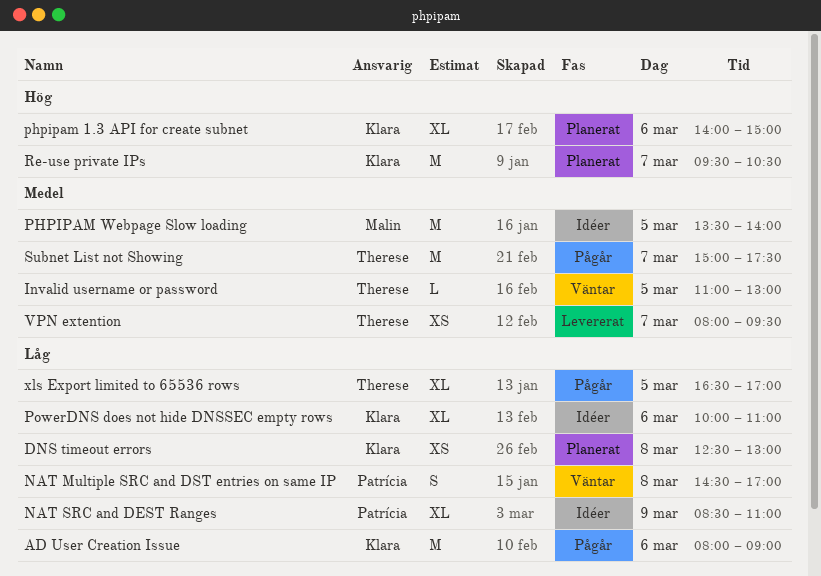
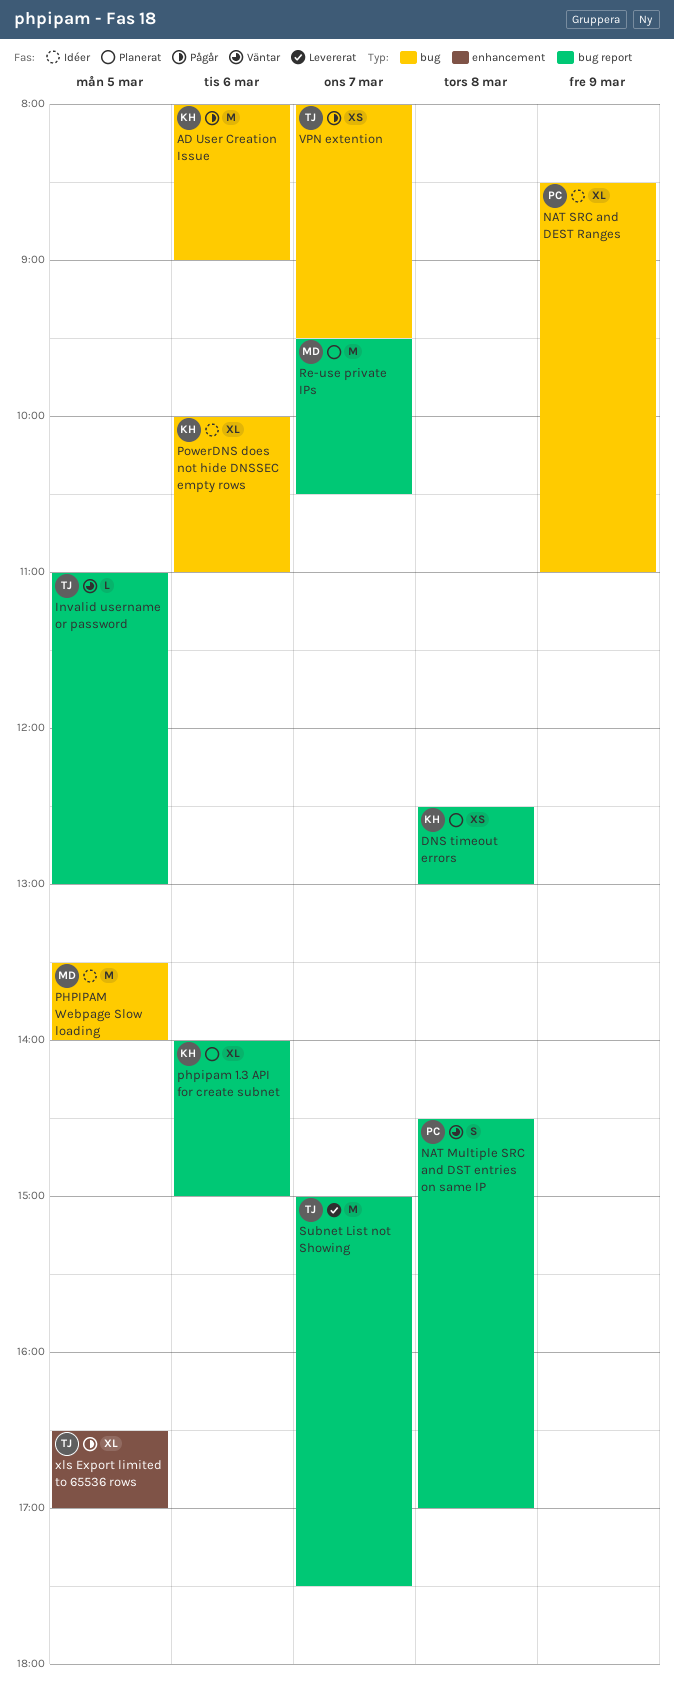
Re-use private IPs, owner: Klara -> Malin
Subnet List not Showing, status: Pågår -> Levererat
VPN extention, status: Levererat -> Pågår

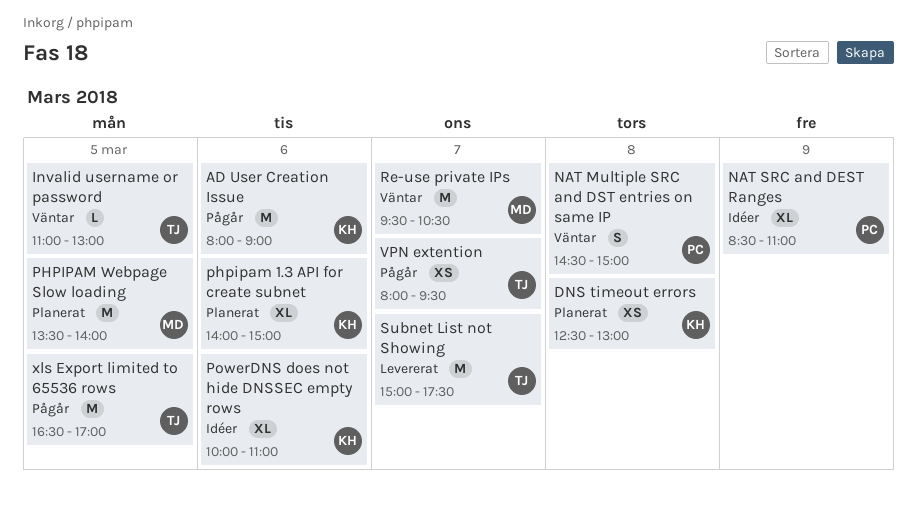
NAT Multiple SRC and DST entries on same IP, ends: 17:00 -> 15:00
PHPIPAM Webpage Slow loading, status: Idéer -> Planerat
Re-use private IPs, status: Planerat -> Väntar
xls Export limited to 65536 rows, estimate: XL -> M

